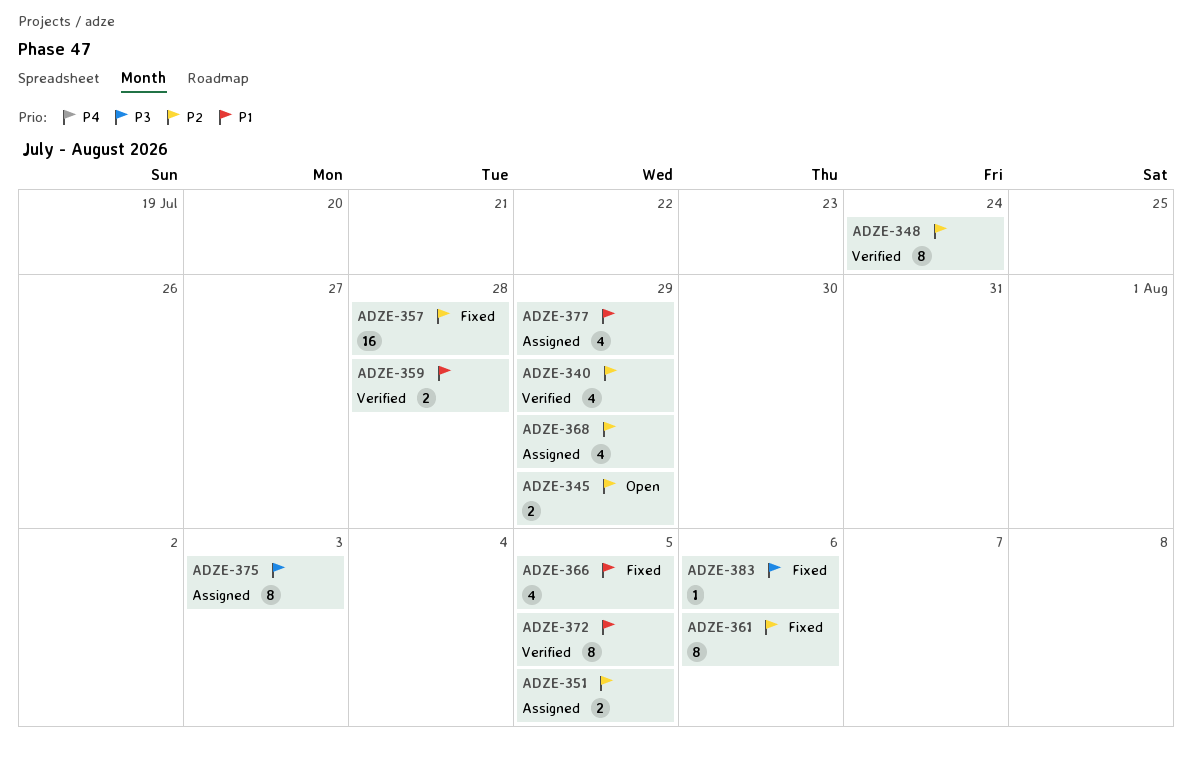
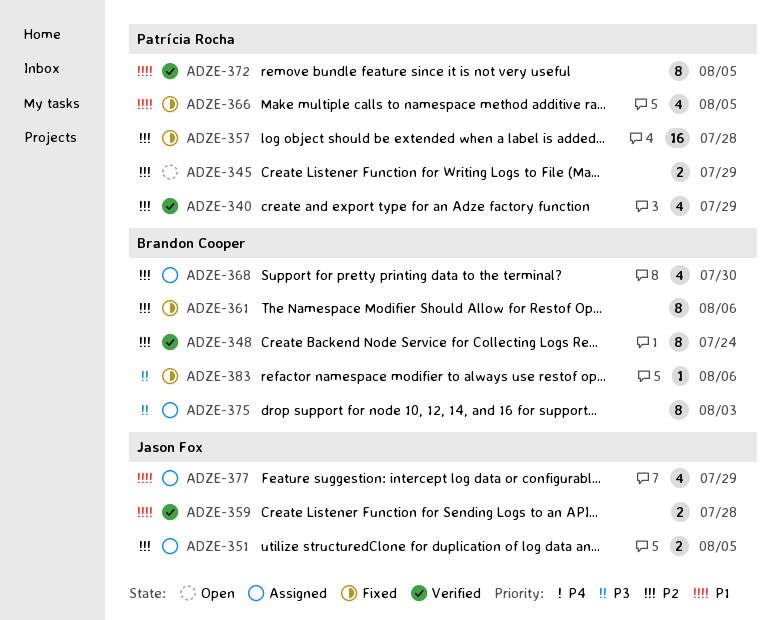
ADZE-368, due: Jul 29 -> Jul 30

